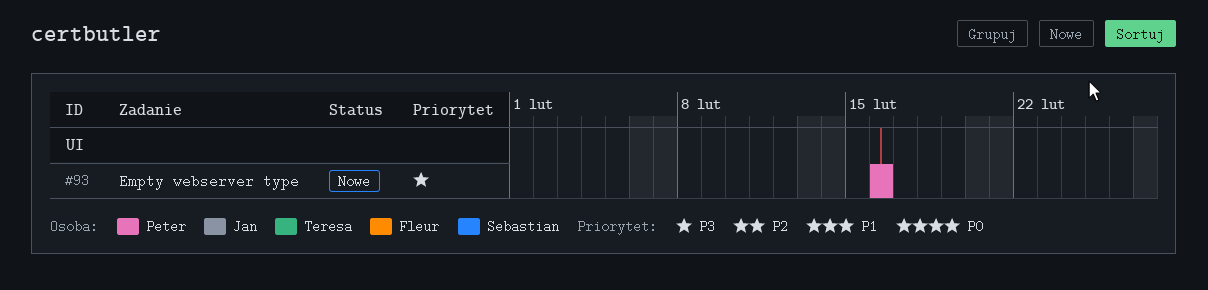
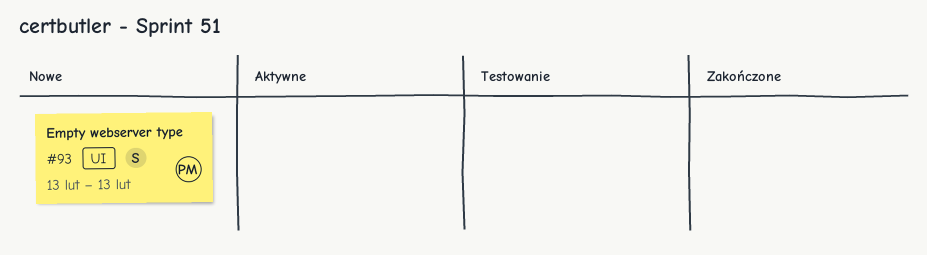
#93, start: Feb 16 -> Feb 13
#93, due: Feb 16 -> Feb 13

